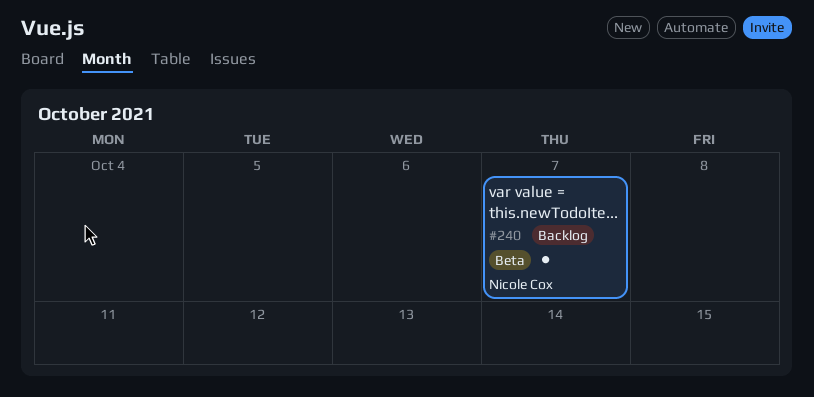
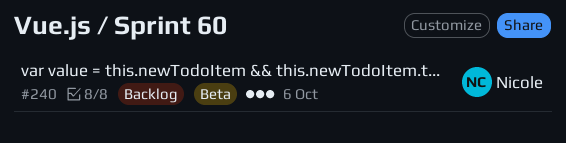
#240, estimate: 1 -> 3
#240, due: Oct 7 -> Oct 6

